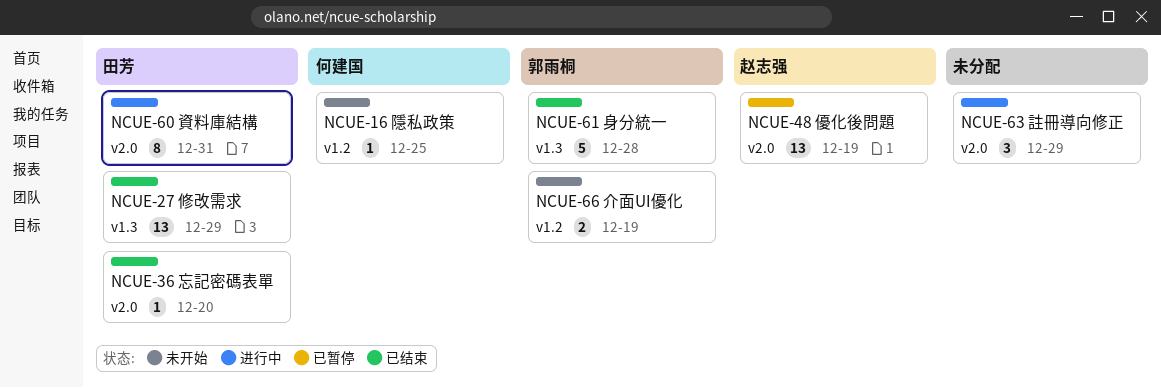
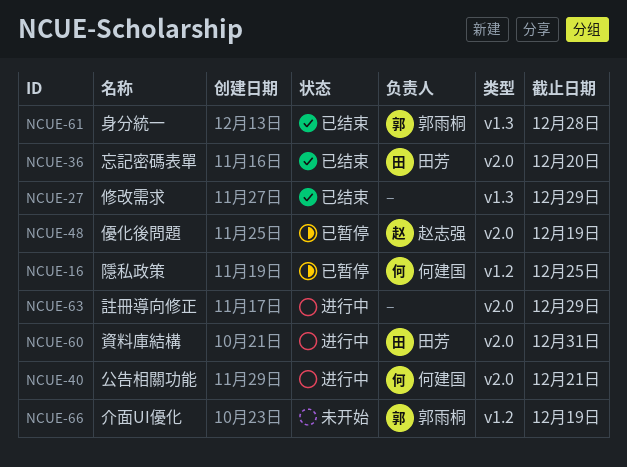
NCUE-16, status: 未开始 -> 已暂停
NCUE-27, owner: 田芳 -> none
NCUE-40: none -> present

